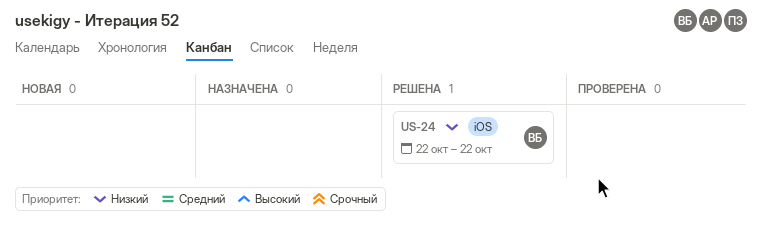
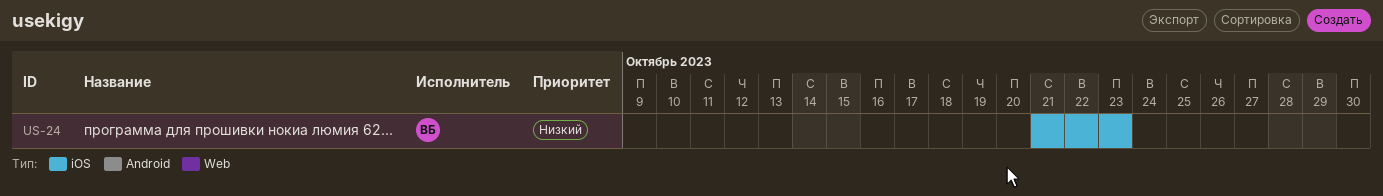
US-24, start: Oct 22 -> Oct 21
US-24, due: Oct 22 -> Oct 23

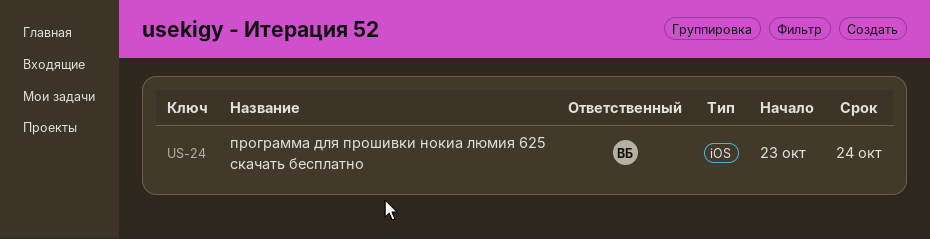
US-24, start: Oct 21 -> Oct 23
US-24, due: Oct 23 -> Oct 24

